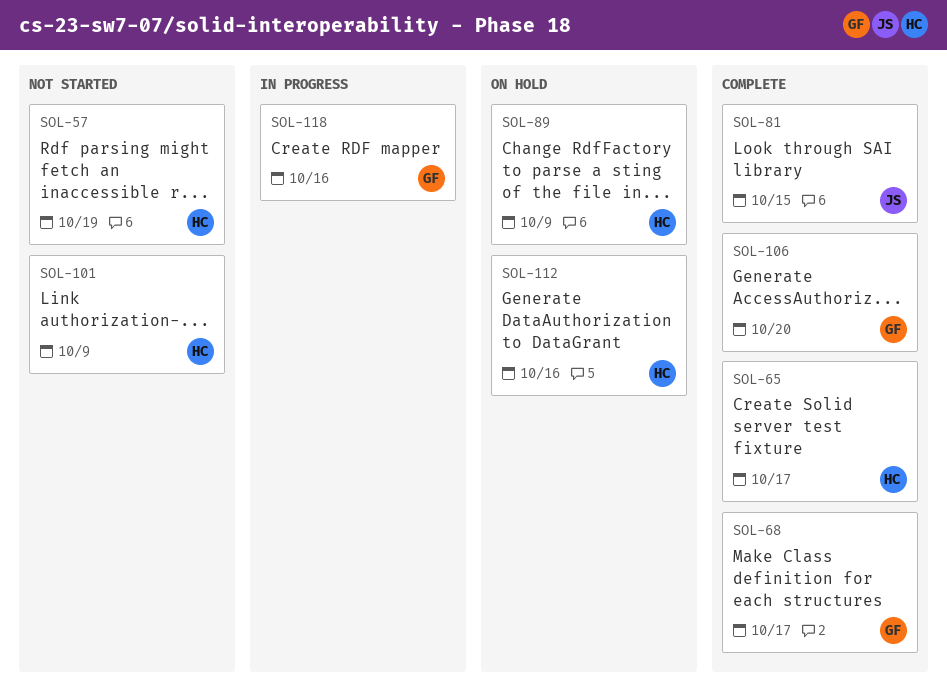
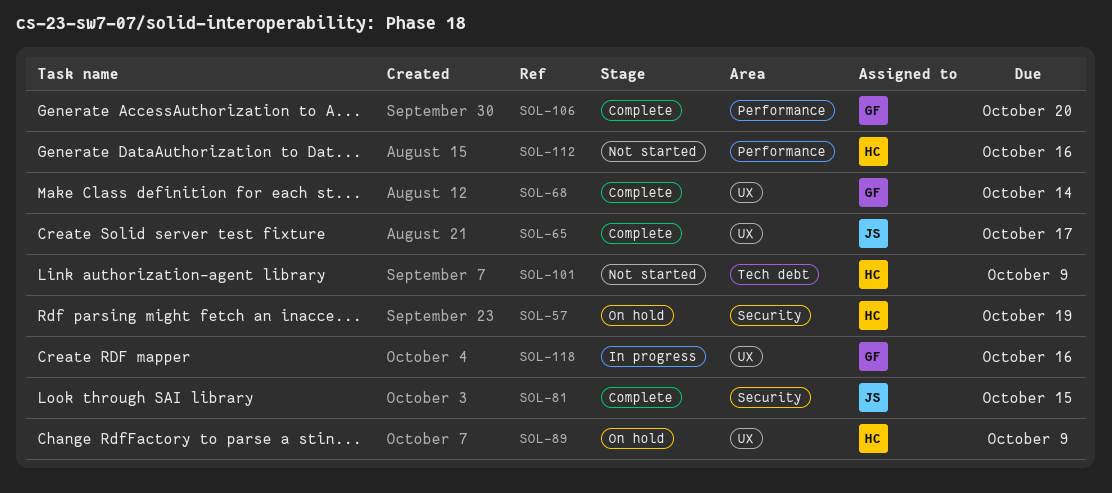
SOL-57, status: Not started -> On hold
SOL-65, owner: HC -> JS
SOL-68, due: Oct 17 -> Oct 14
SOL-112, status: On hold -> Not started

